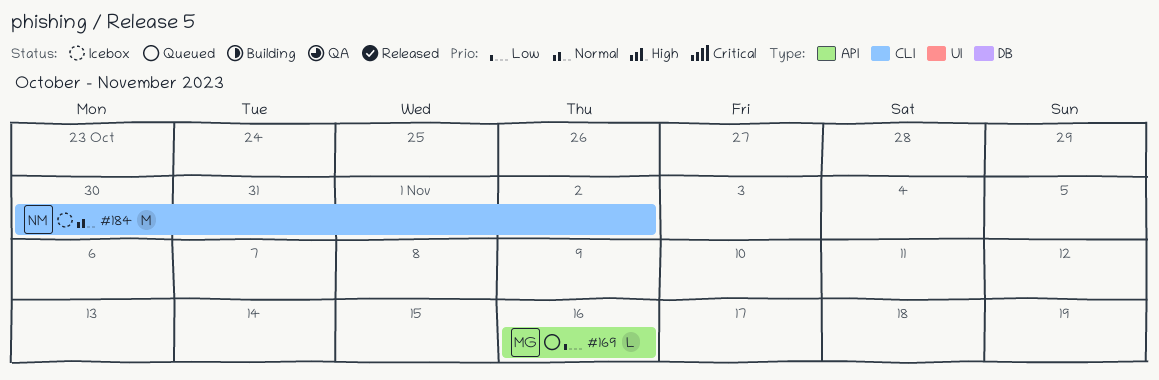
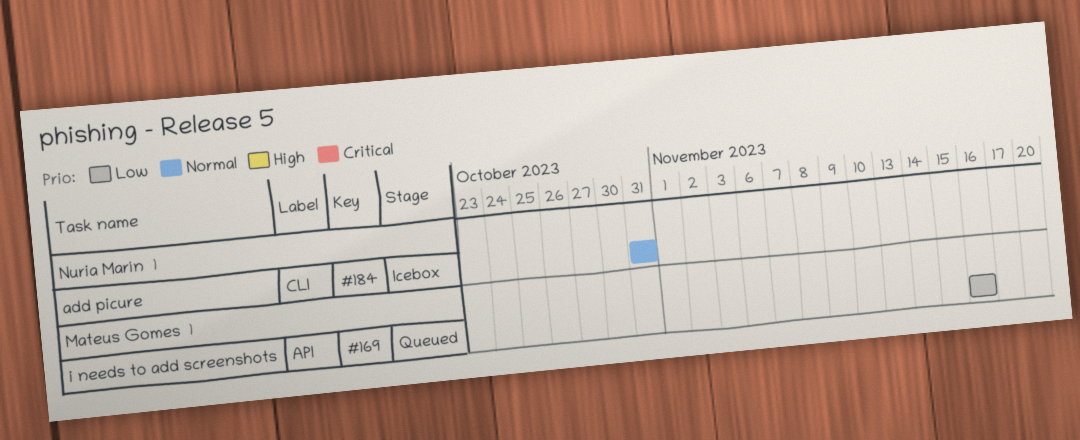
#184, start: Oct 30 -> Oct 31
#184, due: Nov 2 -> Oct 31

